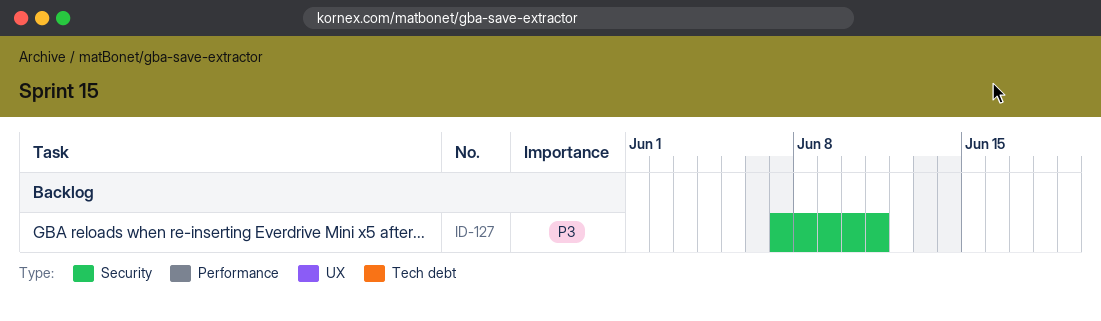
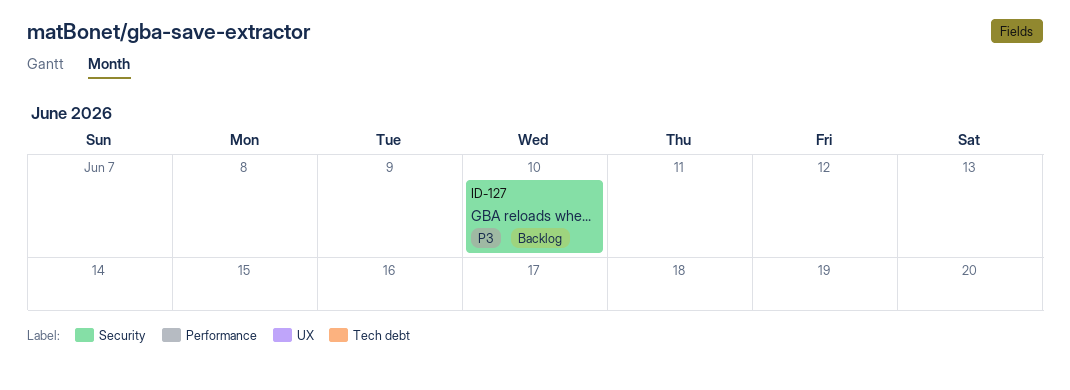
ID-127, due: Jun 11 -> Jun 10

